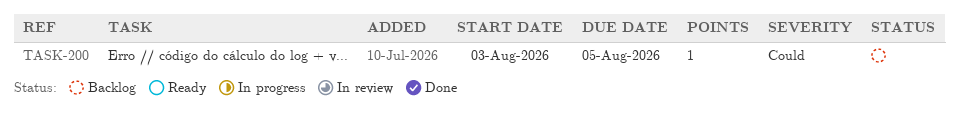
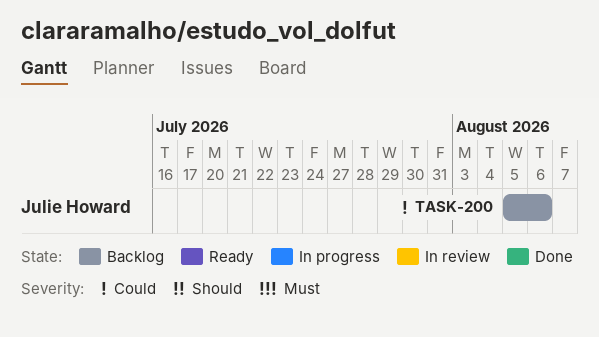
TASK-200, start: Aug 3 -> Aug 5
TASK-200, due: Aug 5 -> Aug 6

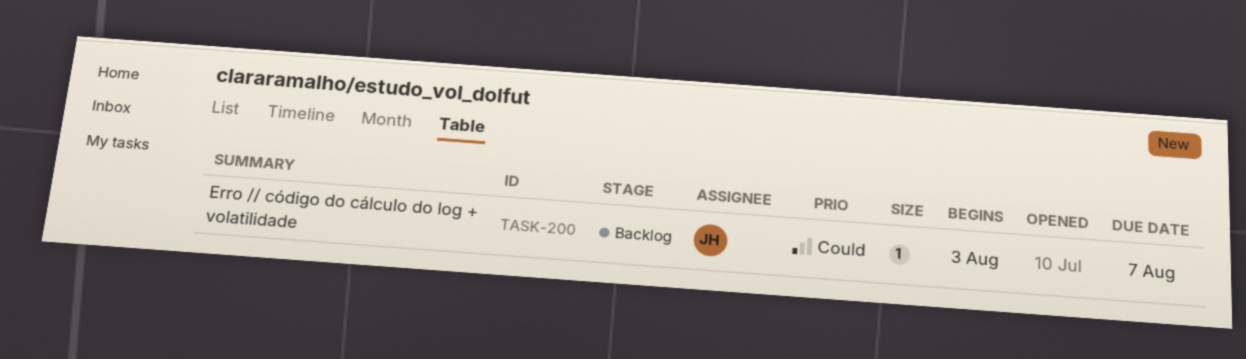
TASK-200, start: Aug 5 -> Aug 3
TASK-200, due: Aug 6 -> Aug 7

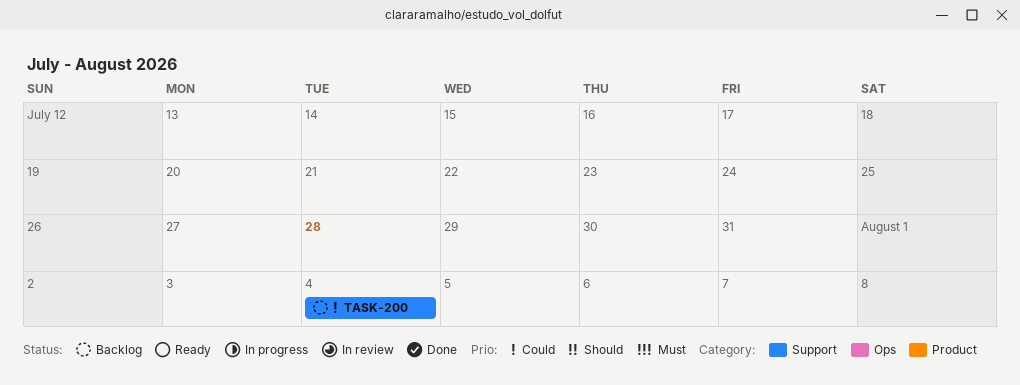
TASK-200, start: Aug 3 -> Aug 4
TASK-200, due: Aug 7 -> Aug 4

